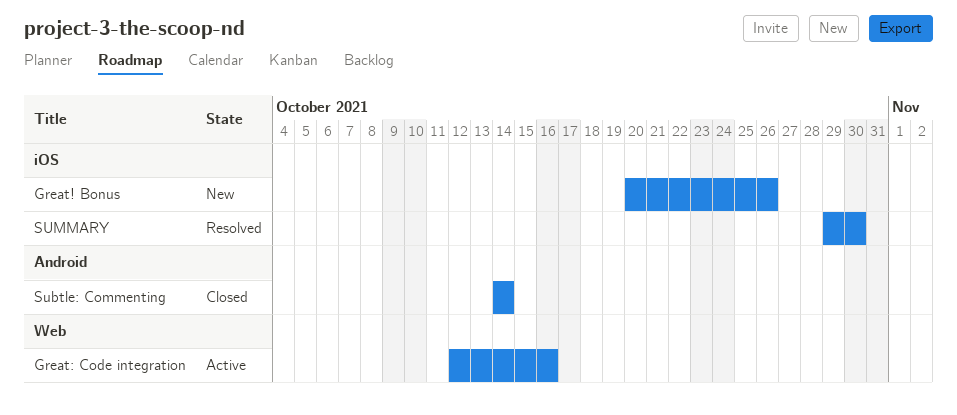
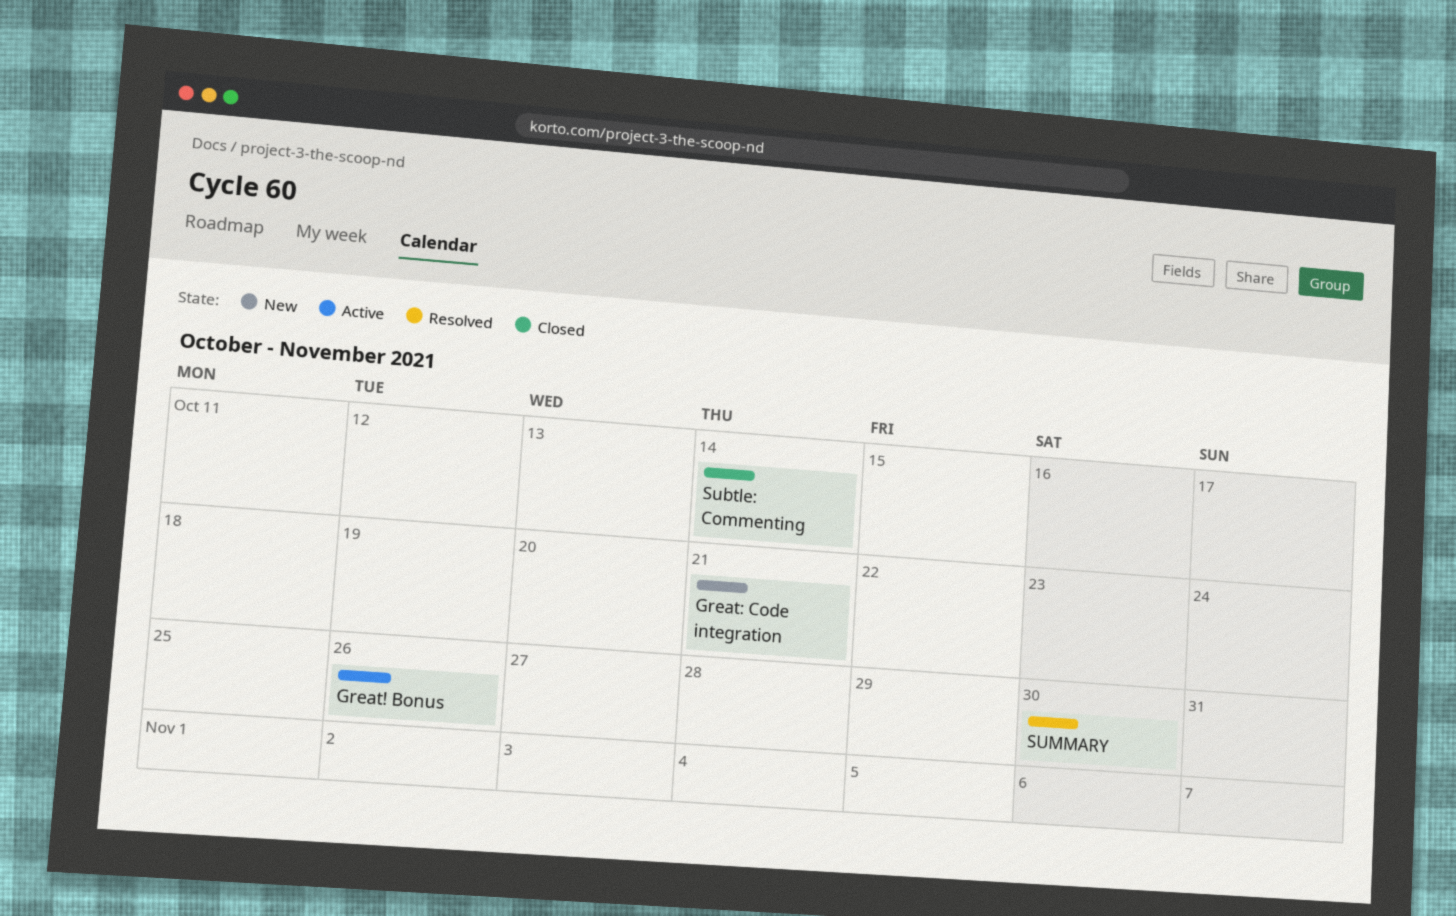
Great! Bonus, status: New -> Active
Great: Code integration, status: Active -> New
Great: Code integration, due: Oct 16 -> Oct 21

